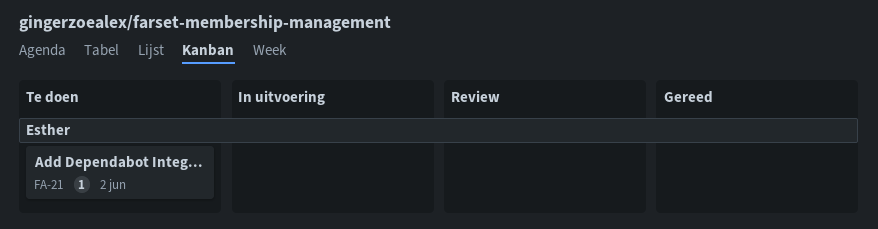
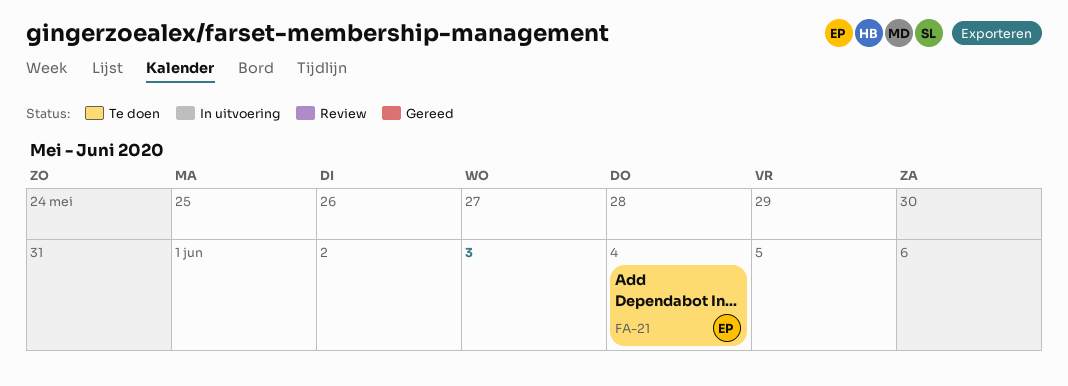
FA-21, due: Jun 2 -> Jun 4

